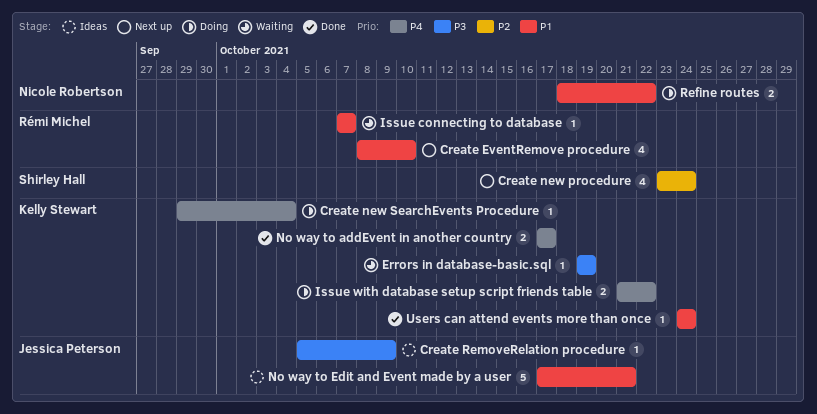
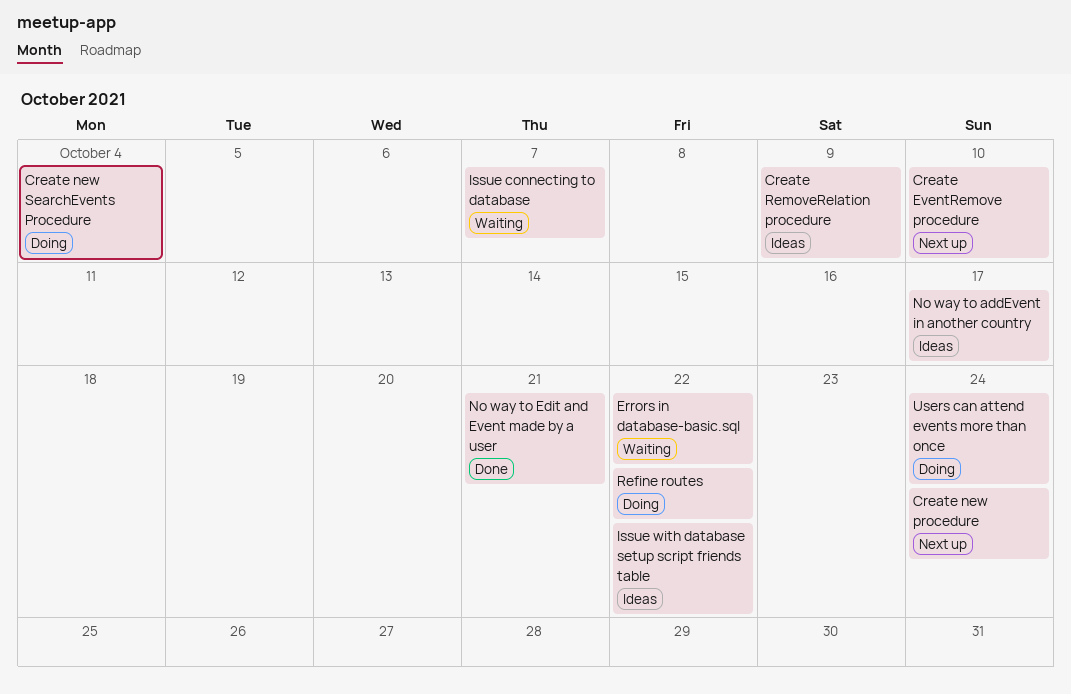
Errors in database-basic.sql, due: Oct 19 -> Oct 22
Issue with database setup script friends table, status: Doing -> Ideas
No way to addEvent in another country, status: Done -> Ideas
No way to Edit and Event made by a user, status: Ideas -> Done
Users can attend events more than once, status: Done -> Doing

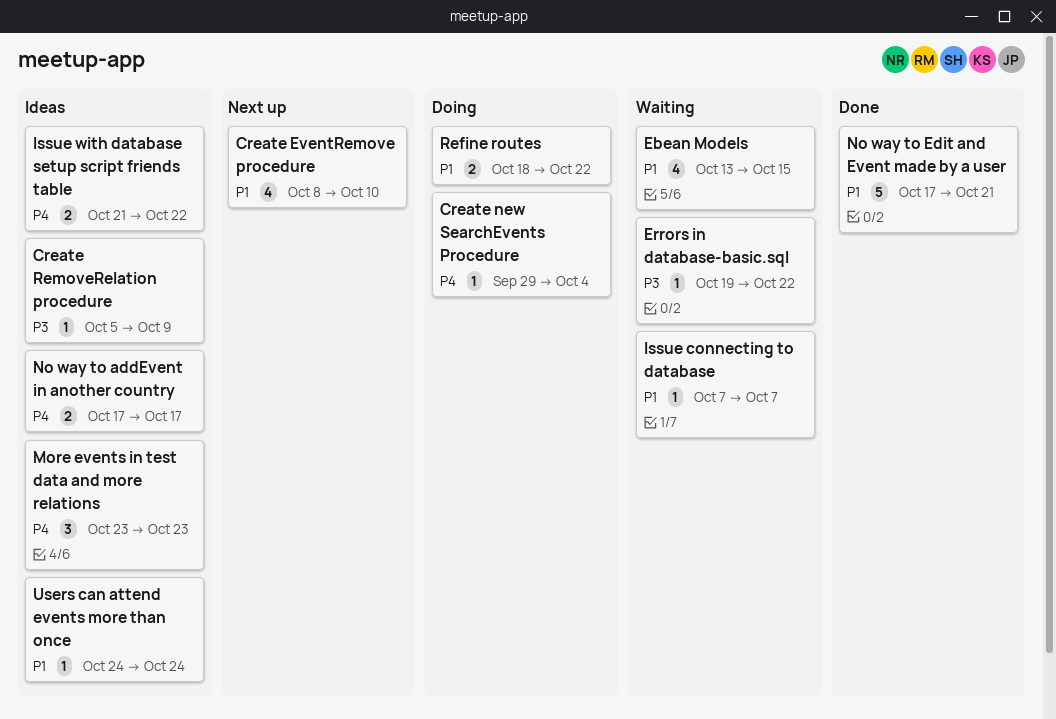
Create new procedure: present -> none
Ebean Models: none -> present
More events in test data and more relations: none -> present
Users can attend events more than once, status: Doing -> Ideas

